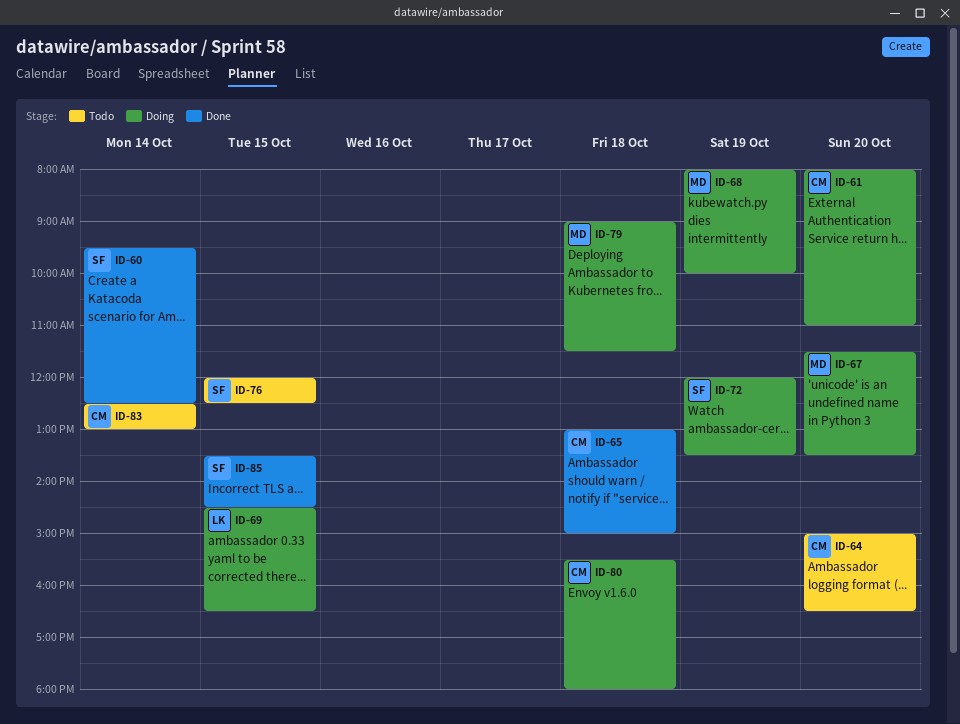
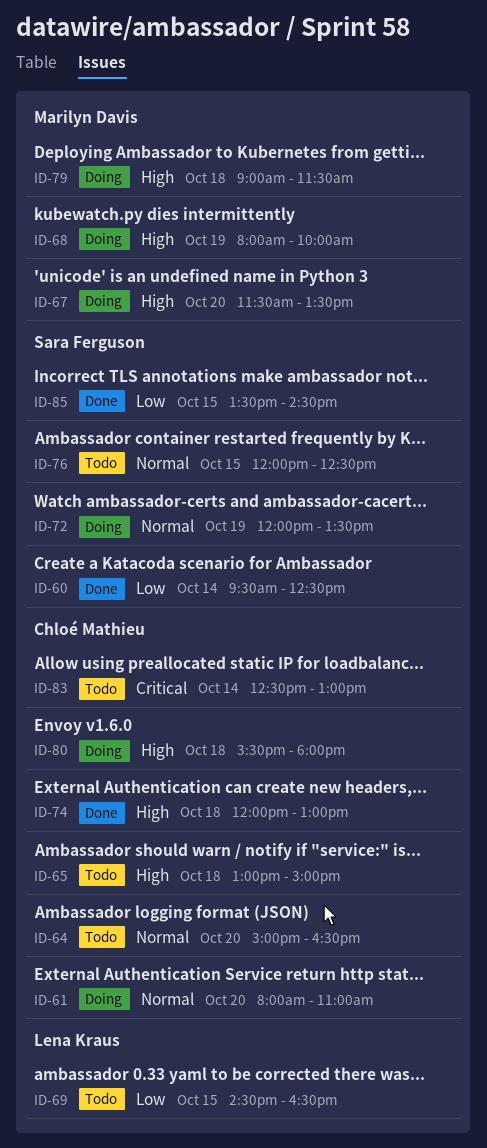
ID-65, status: Done -> Todo
ID-69, status: Doing -> Todo
ID-74: none -> present

